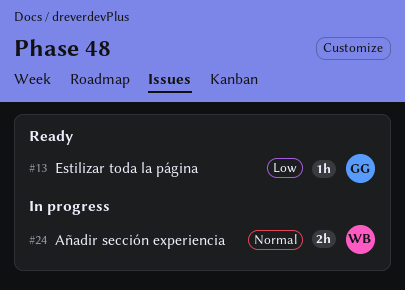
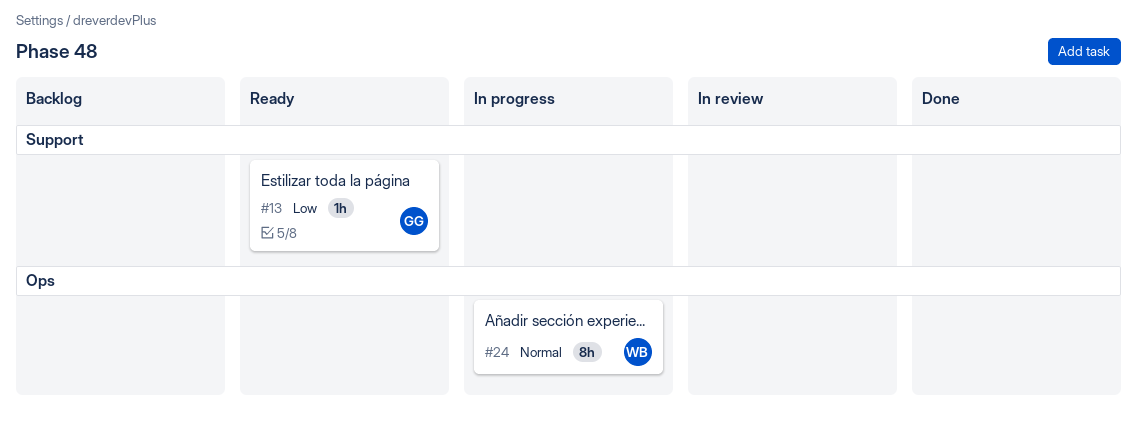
#24, estimate: 2h -> 8h

